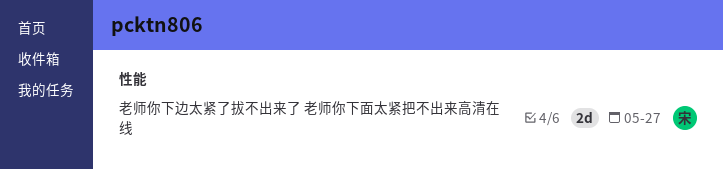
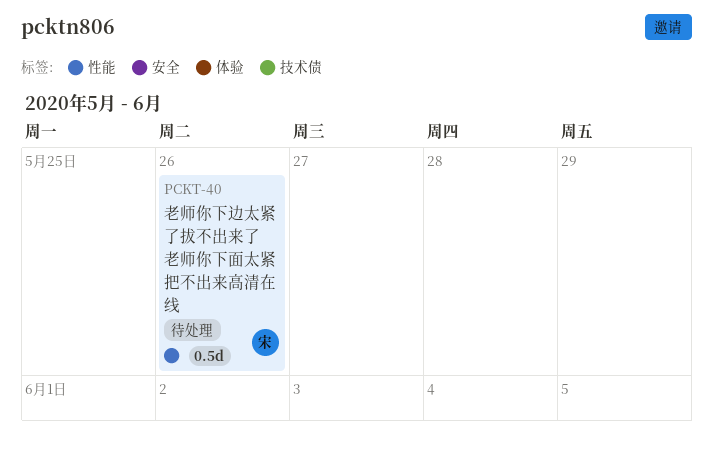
老师你下边太紧了拔不出来了 老师你下面太紧把不出来高清在线, estimate: 2d -> 0.5d
老师你下边太紧了拔不出来了 老师你下面太紧把不出来高清在线, due: May 27 -> May 26

